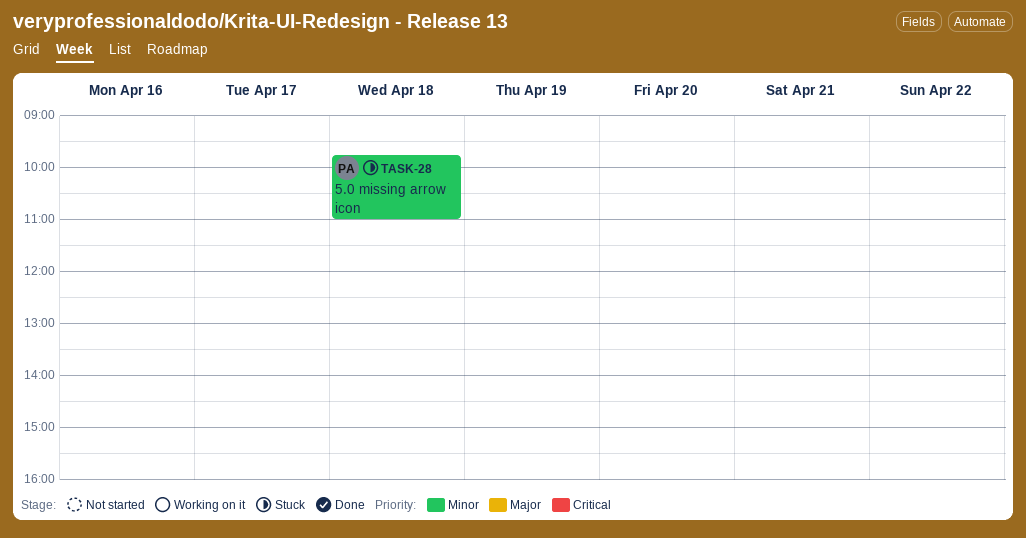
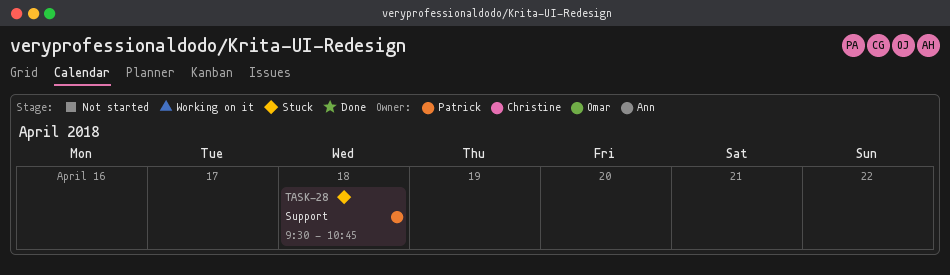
TASK-28, begins: 09:45 -> 09:30
TASK-28, ends: 11:00 -> 10:45

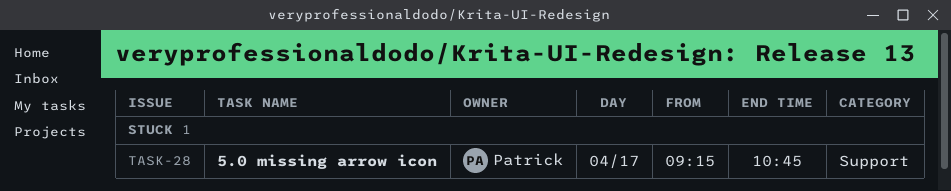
TASK-28, day: Apr 18 -> Apr 17
TASK-28, begins: 09:30 -> 09:15

